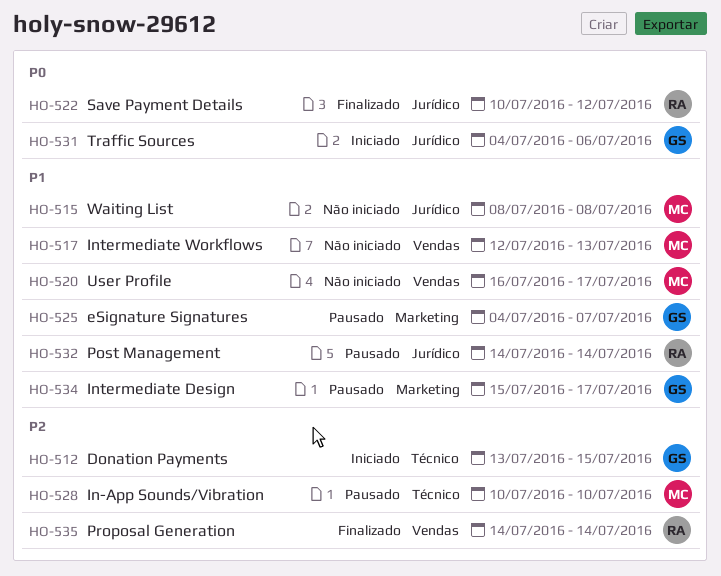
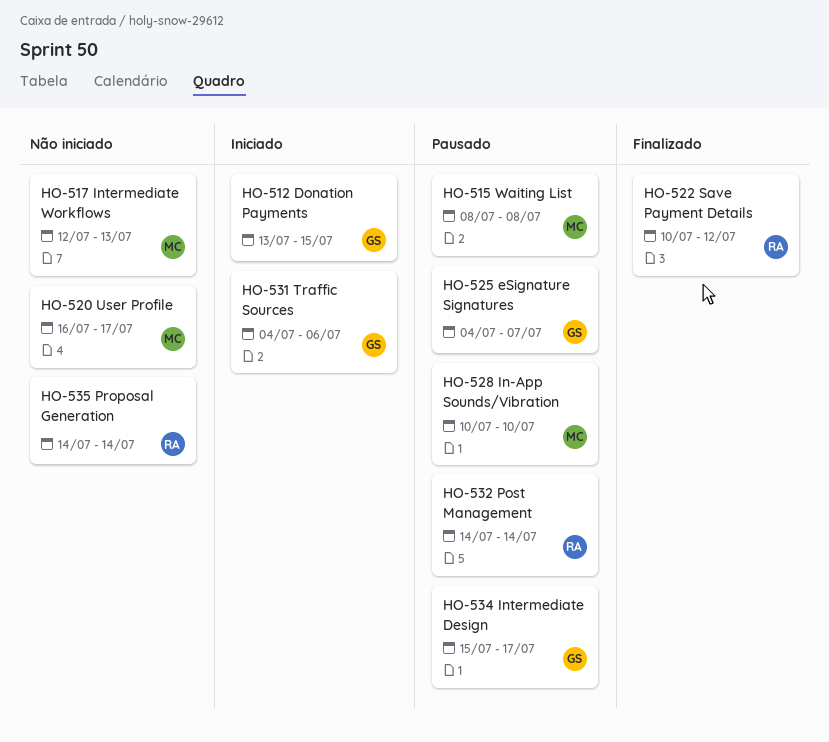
HO-515, status: Não iniciado -> Pausado
HO-535, status: Finalizado -> Não iniciado

